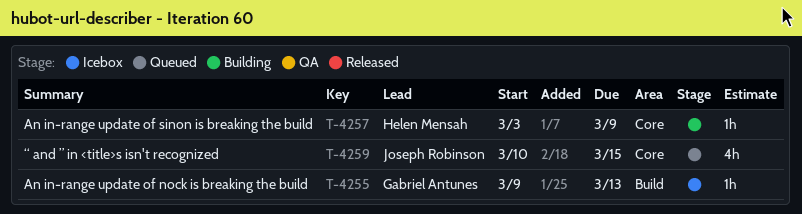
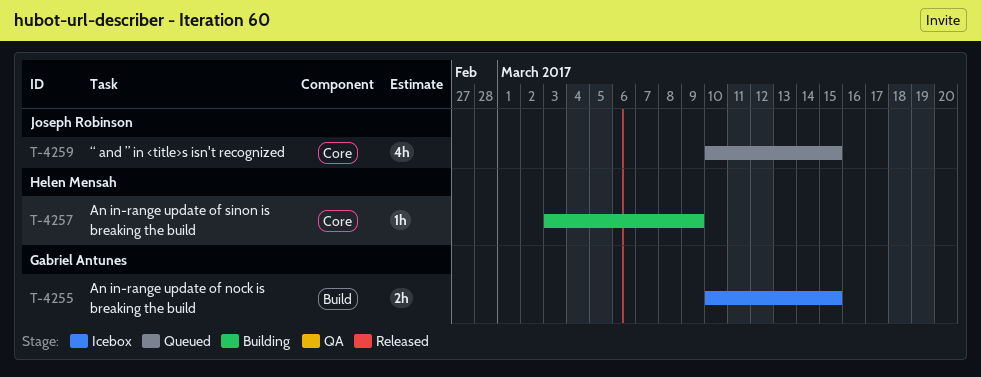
T-4255, estimate: 1h -> 2h
T-4255, start: Mar 9 -> Mar 10
T-4255, due: Mar 13 -> Mar 15

